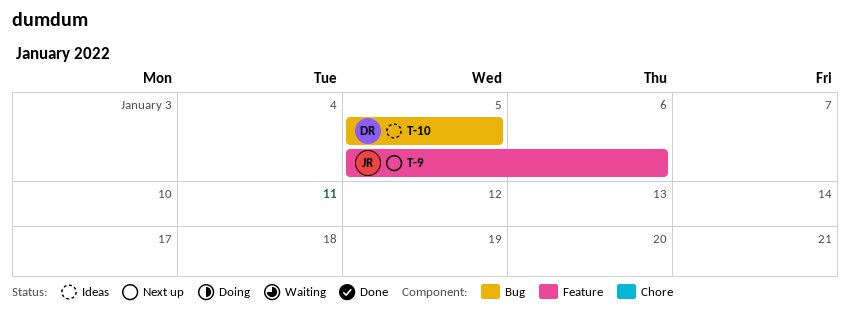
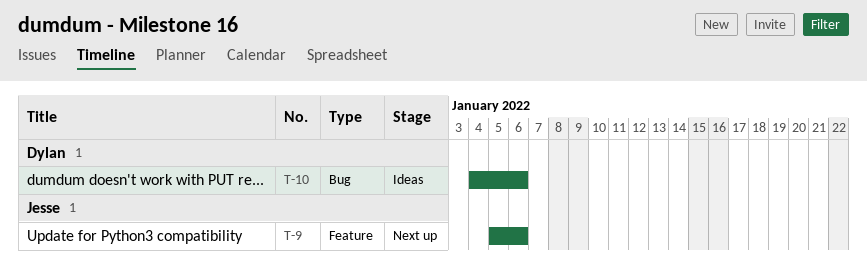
T-10, start: Jan 5 -> Jan 4
T-10, due: Jan 5 -> Jan 6

